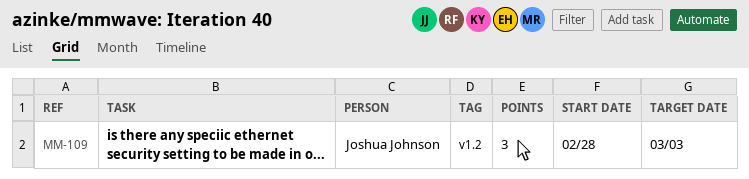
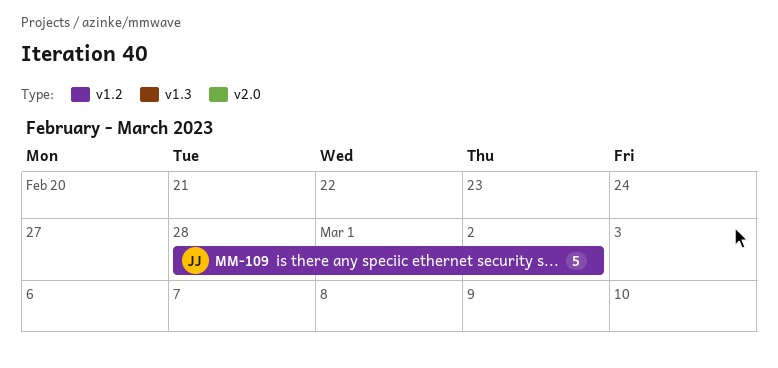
MM-109, estimate: 3 -> 5
MM-109, due: Mar 3 -> Mar 2

